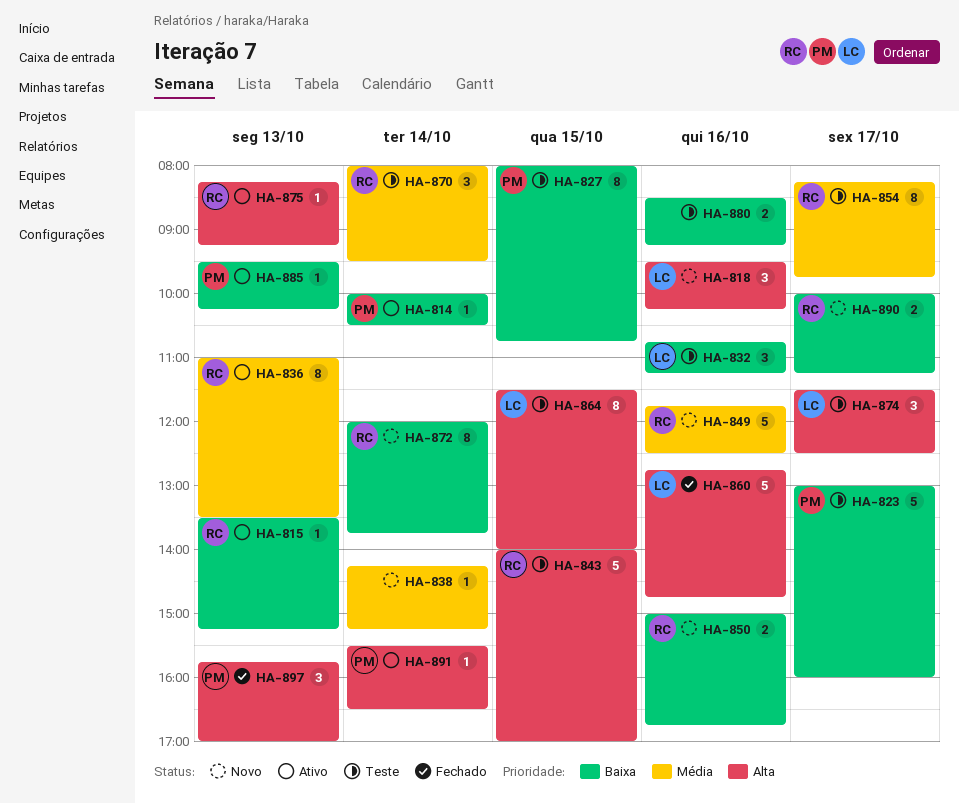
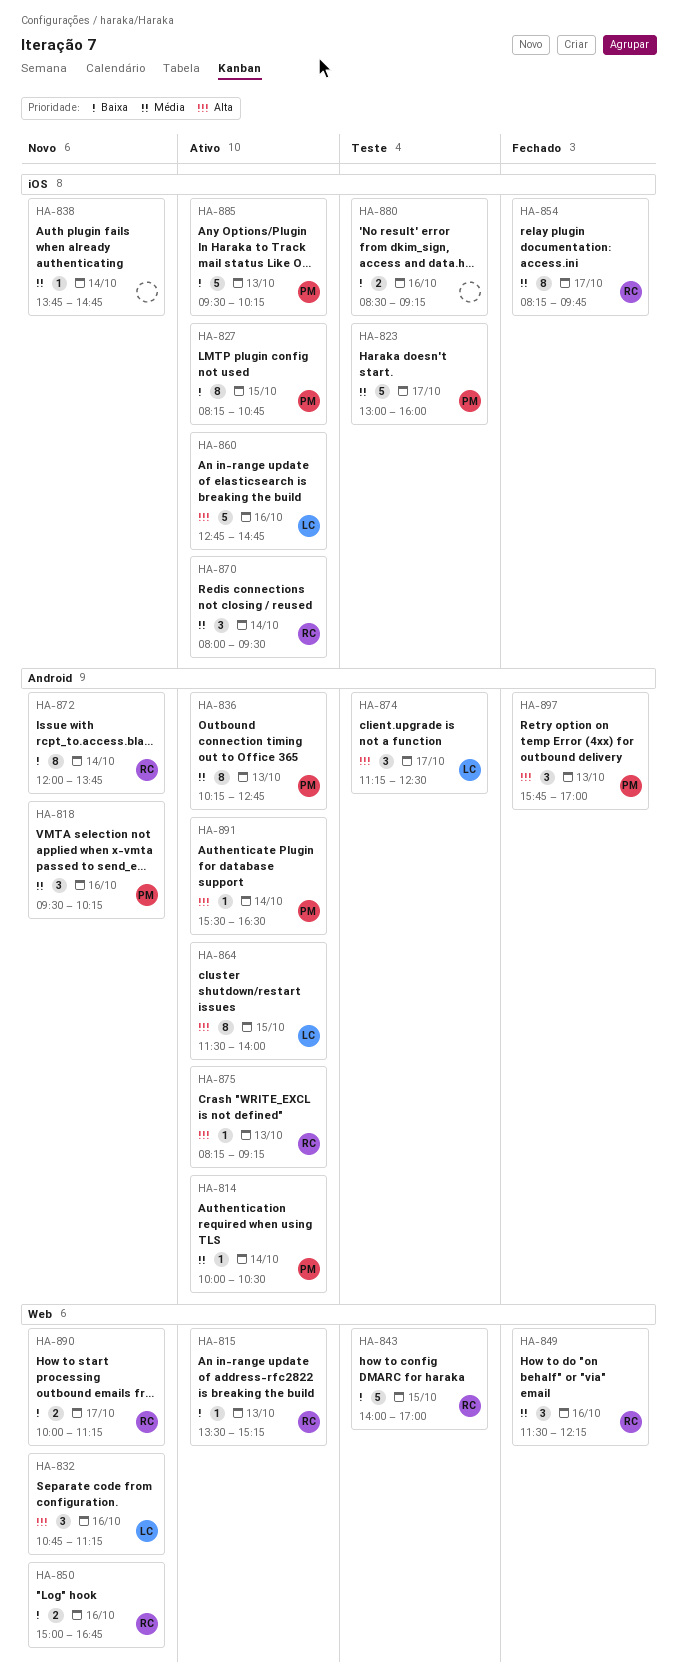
HA-814, priority: Baixa -> Média
HA-818, owner: LC -> PM
HA-818, priority: Alta -> Média
HA-823, priority: Baixa -> Média
HA-827, status: Teste -> Ativo
HA-827, begins: 08:00 -> 08:15
HA-832, status: Teste -> Novo
HA-832, priority: Baixa -> Alta
HA-836, owner: RC -> PM
HA-836, begins: 11:00 -> 10:15
HA-836, ends: 13:30 -> 12:45
HA-838, begins: 14:15 -> 13:45
HA-838, ends: 15:15 -> 14:45
HA-843, priority: Alta -> Baixa
HA-849, status: Novo -> Fechado
HA-849, estimate: 5 -> 3
HA-849, begins: 11:45 -> 11:30
HA-849, ends: 12:30 -> 12:15
HA-854, status: Teste -> Fechado
HA-860, status: Fechado -> Ativo
HA-864, status: Teste -> Ativo
HA-870, status: Teste -> Ativo
HA-874, begins: 11:30 -> 11:15
HA-885, estimate: 1 -> 5

